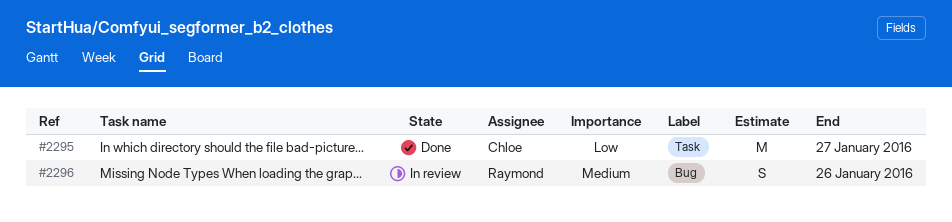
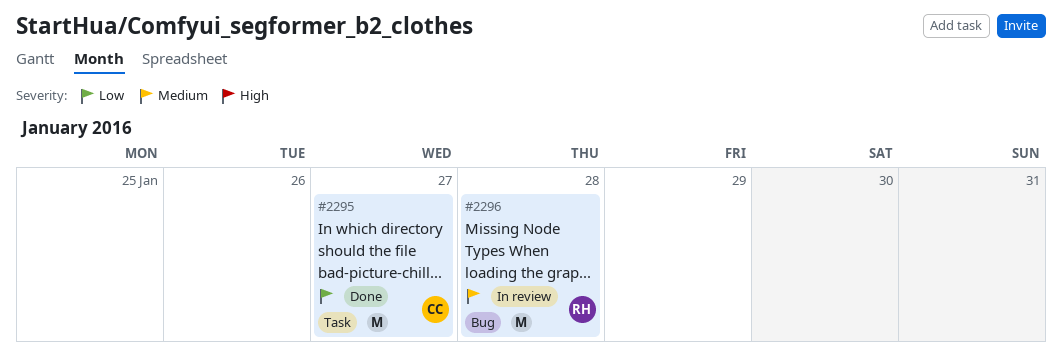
#2296, estimate: S -> M
#2296, due: Jan 26 -> Jan 28

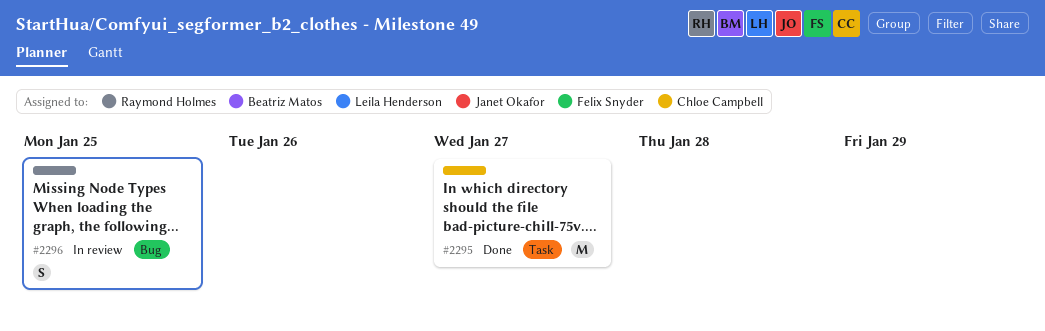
#2296, estimate: M -> S
#2296, due: Jan 28 -> Jan 25

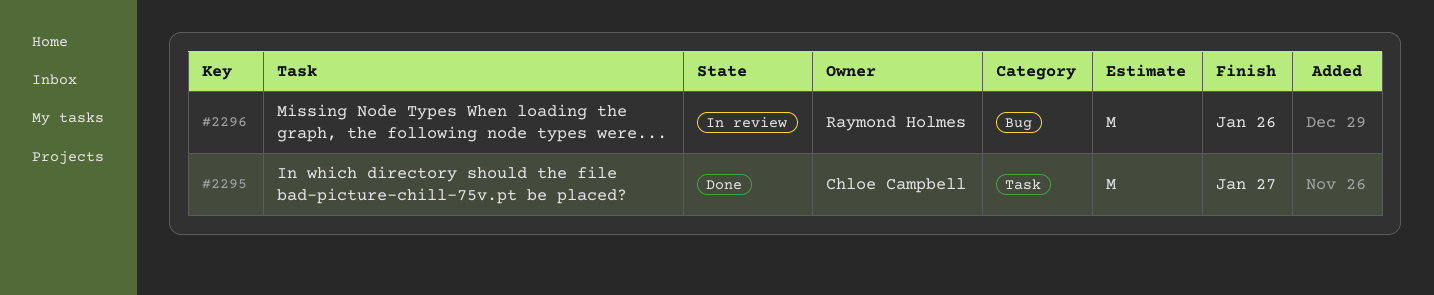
#2296, estimate: S -> M
#2296, due: Jan 25 -> Jan 26

